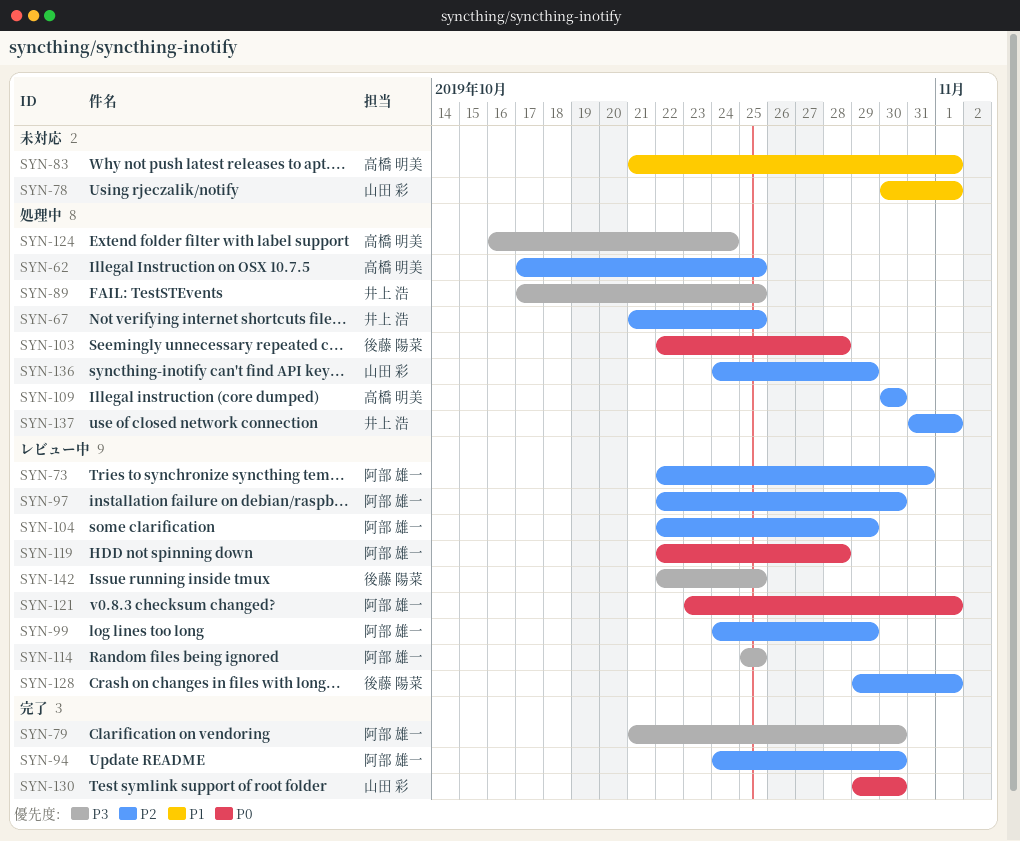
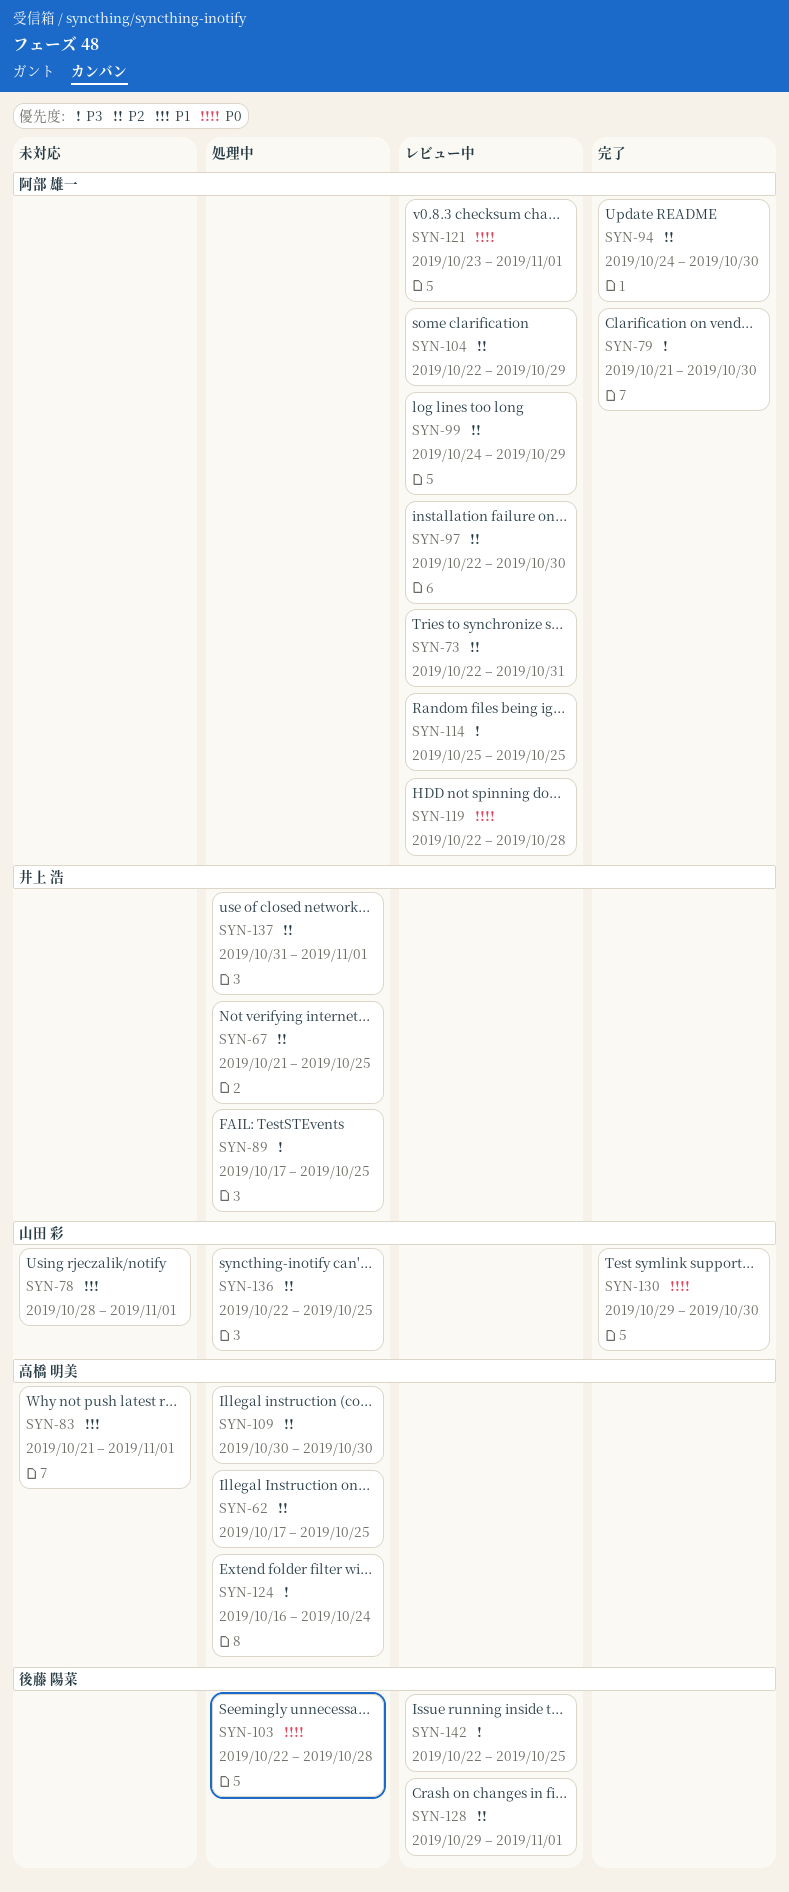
SYN-78, start: Oct 30 -> Oct 28
SYN-136, start: Oct 24 -> Oct 22
SYN-136, due: Oct 29 -> Oct 25

